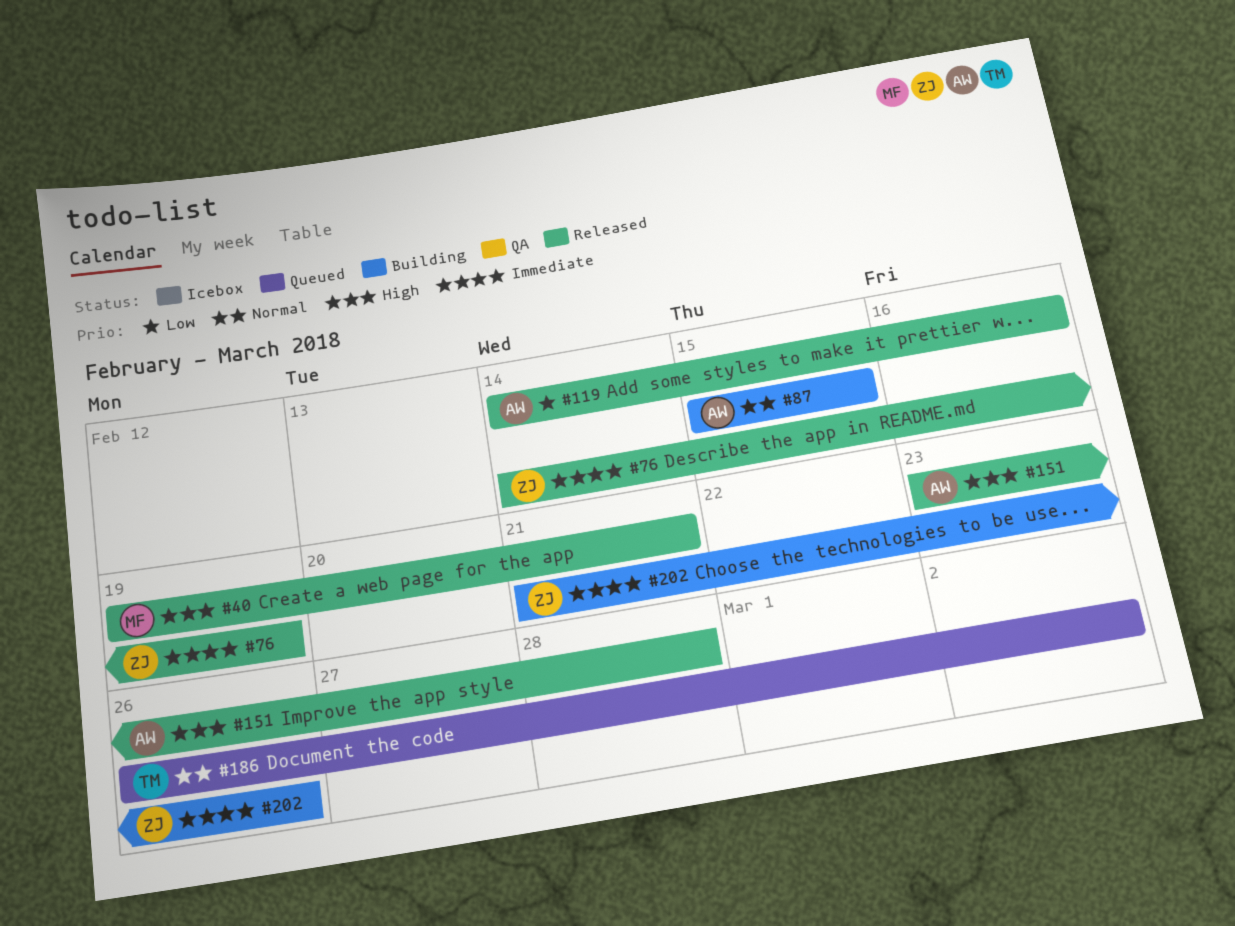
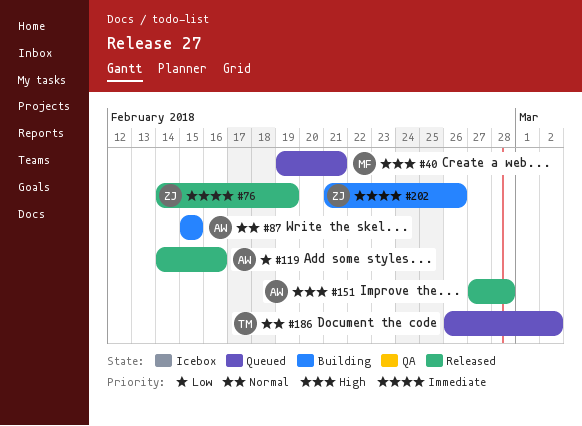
#40, status: Released -> Queued
#151, start: Feb 23 -> Feb 27

